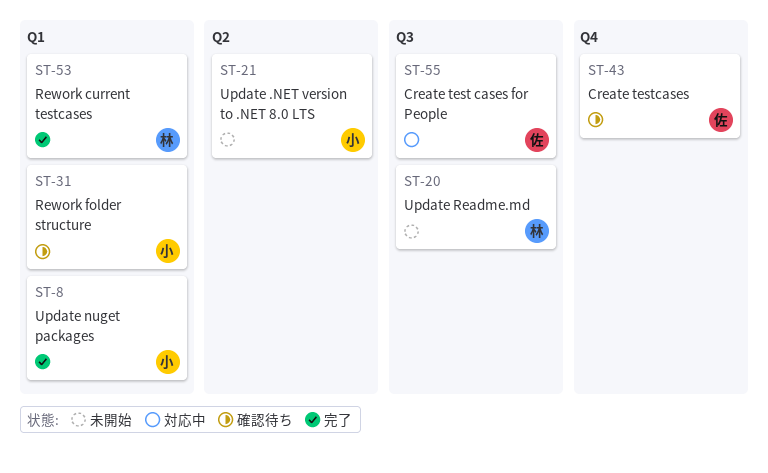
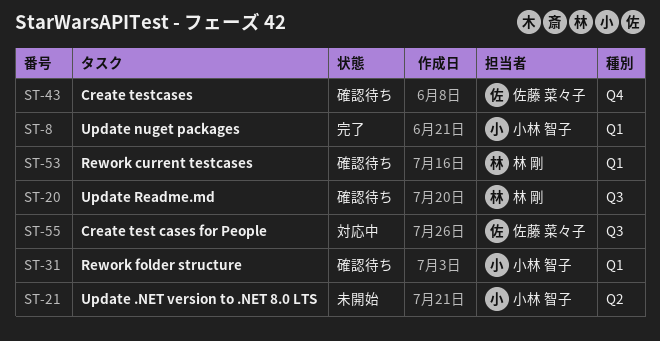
ST-20, status: 未開始 -> 確認待ち
ST-53, status: 完了 -> 確認待ち

